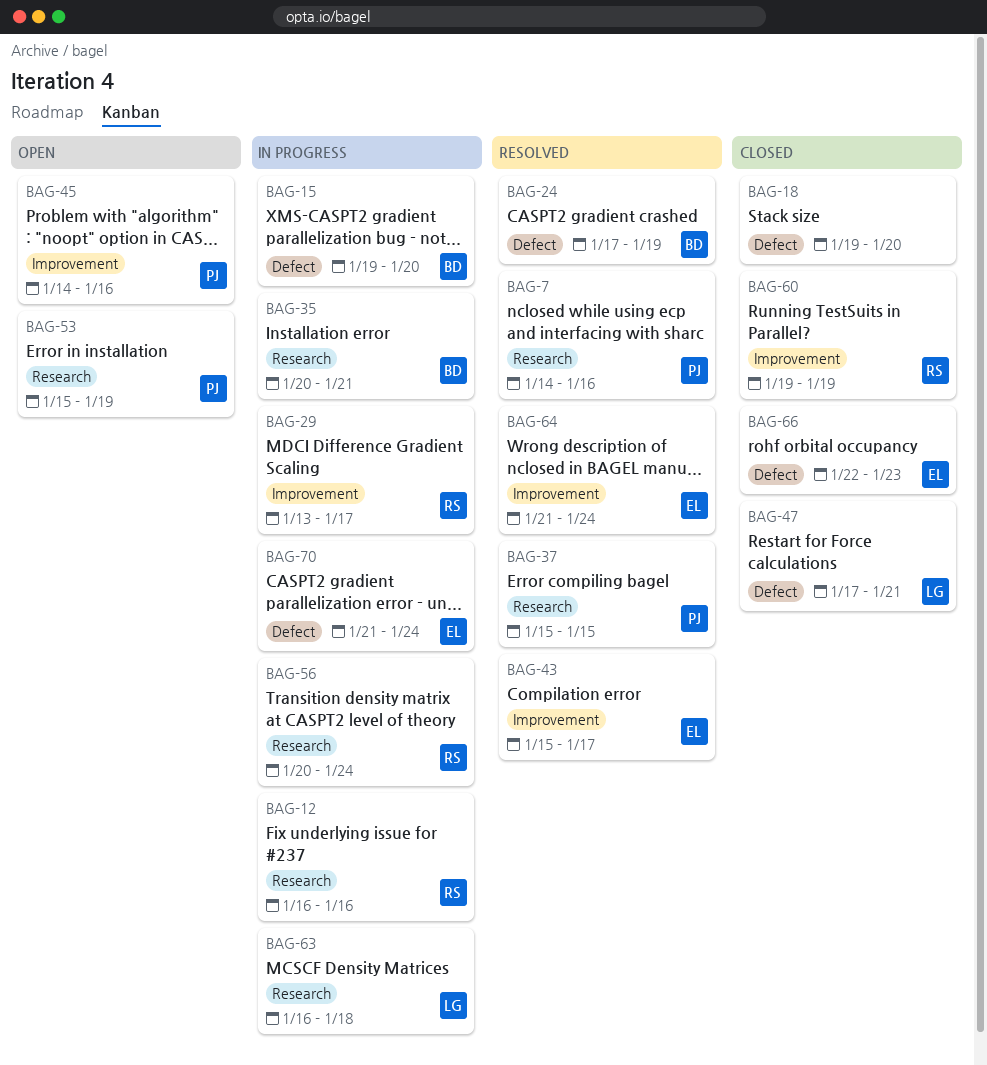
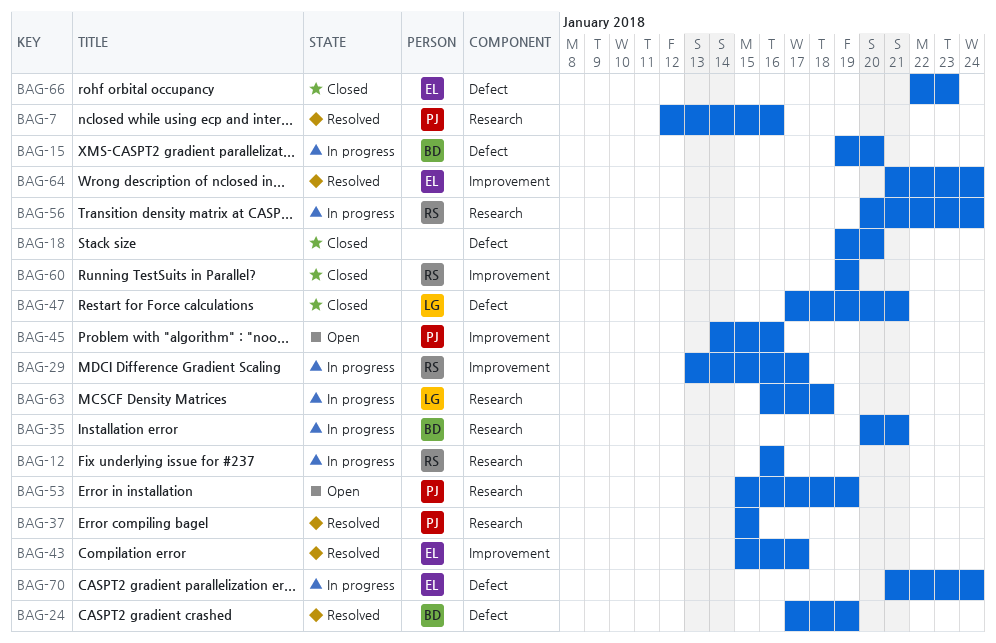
BAG-7, start: Jan 14 -> Jan 12

